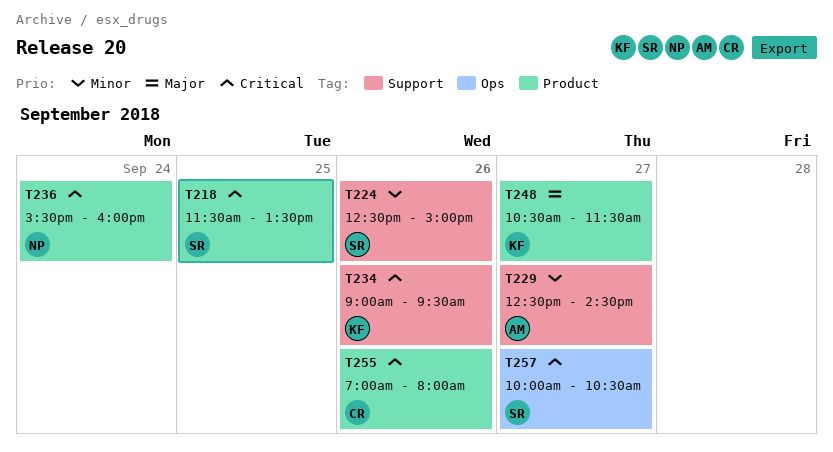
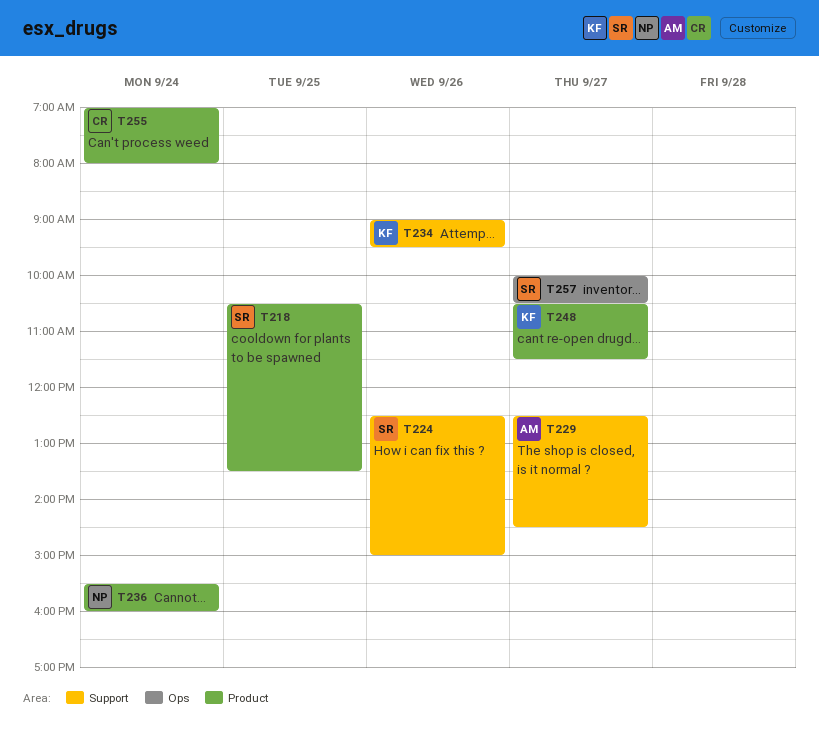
T218, begins: 11:30 -> 10:30
T255, day: Sep 26 -> Sep 24

